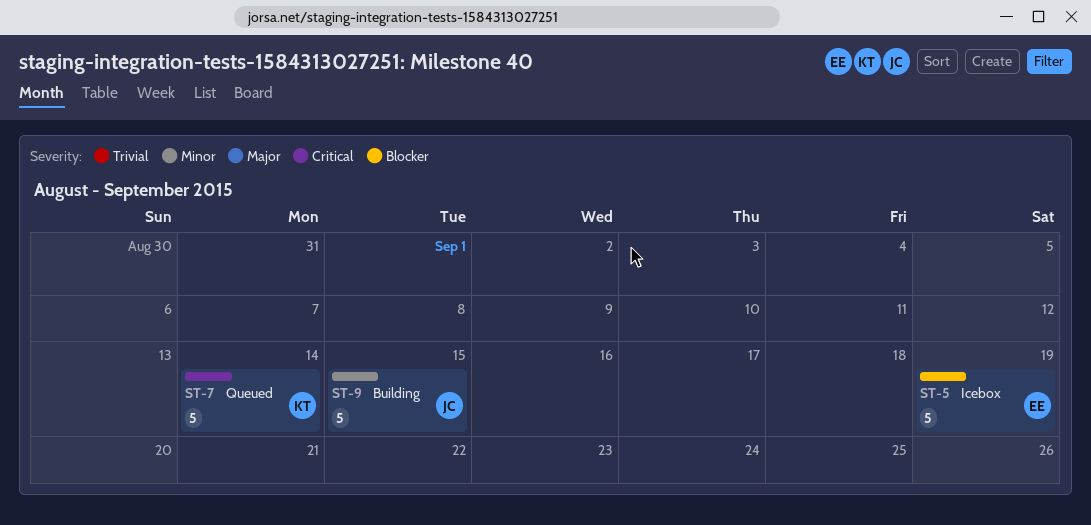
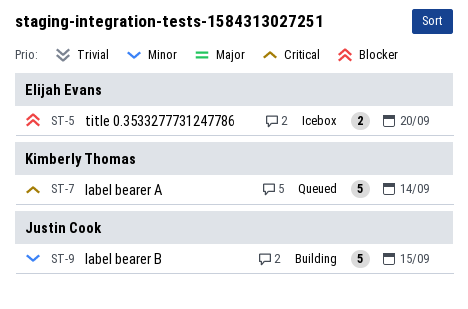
ST-5, estimate: 5 -> 2
ST-5, due: Sep 19 -> Sep 20

